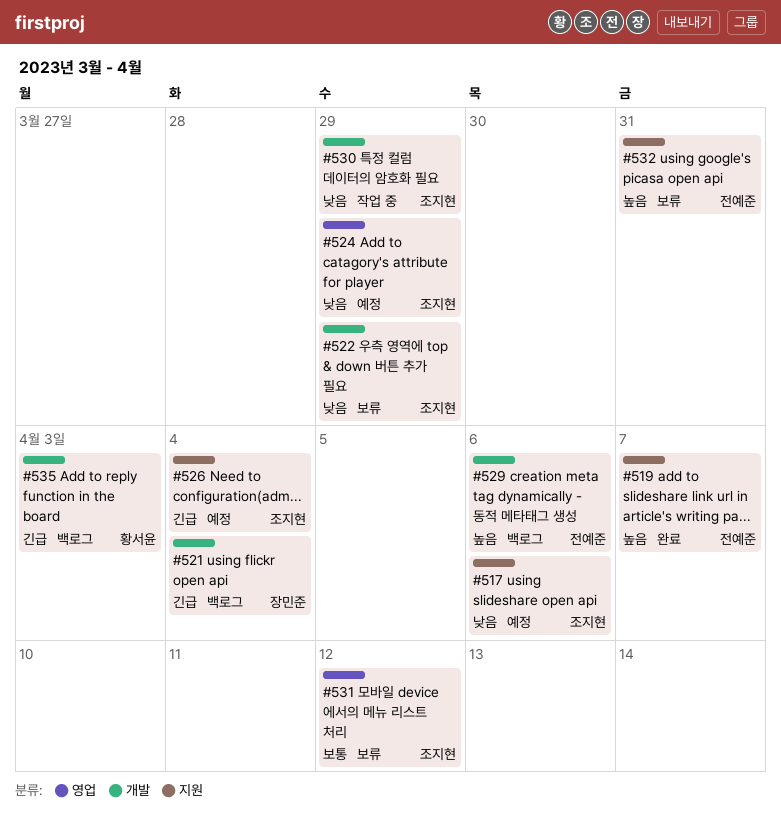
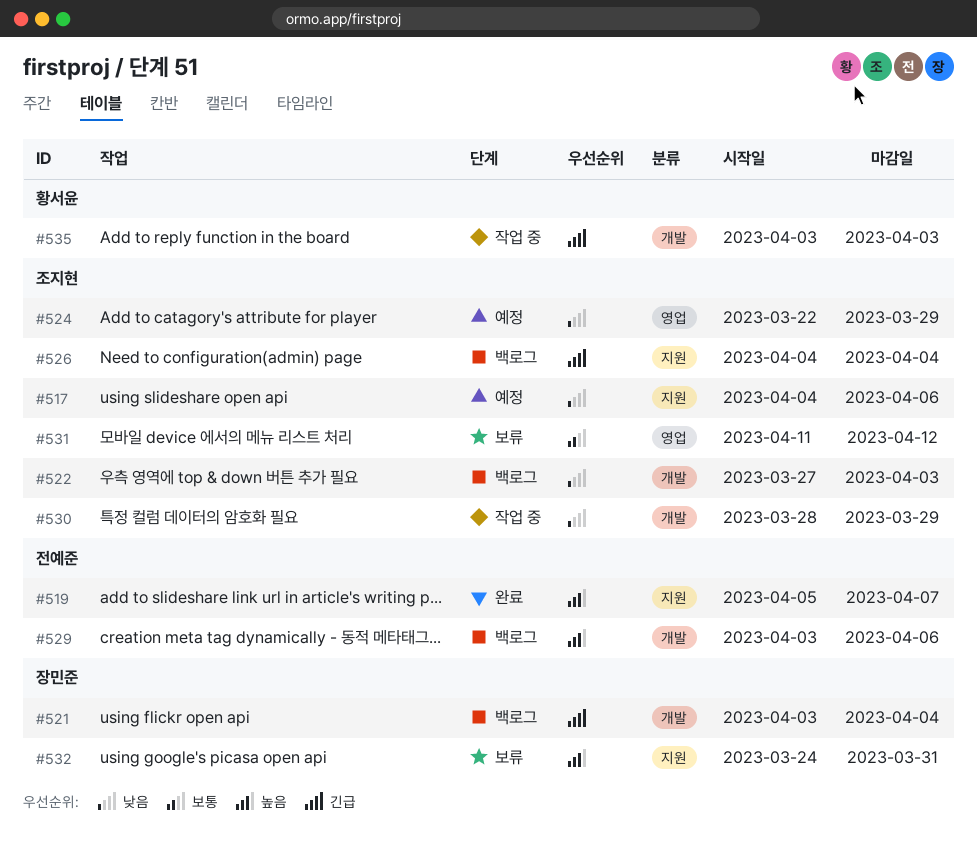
#522, status: 보류 -> 백로그
#522, due: Mar 29 -> Apr 3
#526, status: 예정 -> 백로그
#532, owner: 전예준 -> 장민준
#535, status: 백로그 -> 작업 중

